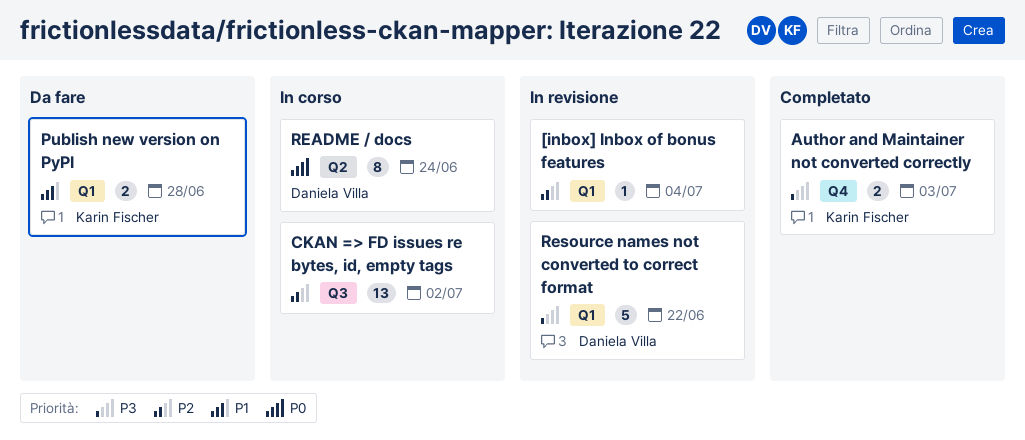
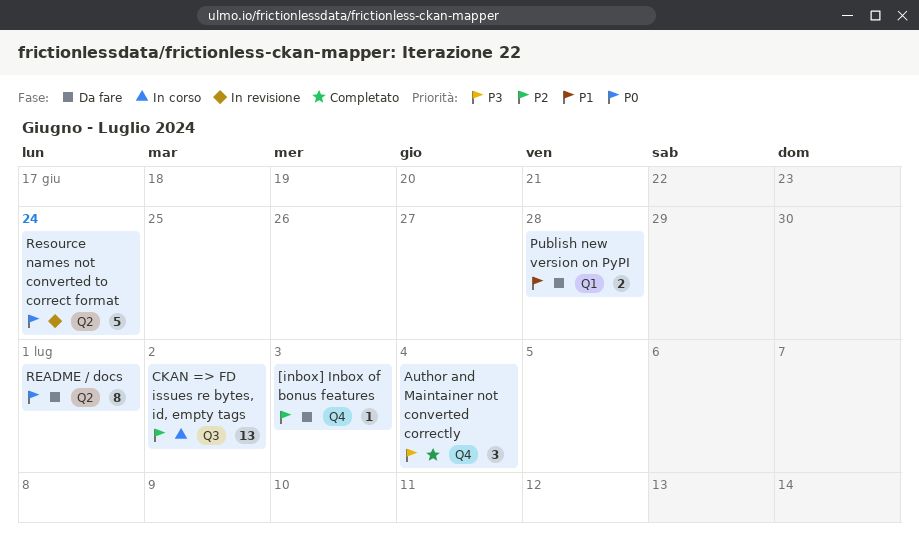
[inbox] Inbox of bonus features, status: In revisione -> Da fare
[inbox] Inbox of bonus features, label: Q1 -> Q4
[inbox] Inbox of bonus features, due: Jul 4 -> Jul 3
Author and Maintainer not converted correctly, estimate: 2 -> 3
Author and Maintainer not converted correctly, due: Jul 3 -> Jul 4
README / docs, status: In corso -> Da fare
README / docs, due: Jun 24 -> Jul 1
Resource names not converted to correct format, priority: P3 -> P0
Resource names not converted to correct format, label: Q1 -> Q2
Resource names not converted to correct format, due: Jun 22 -> Jun 24

